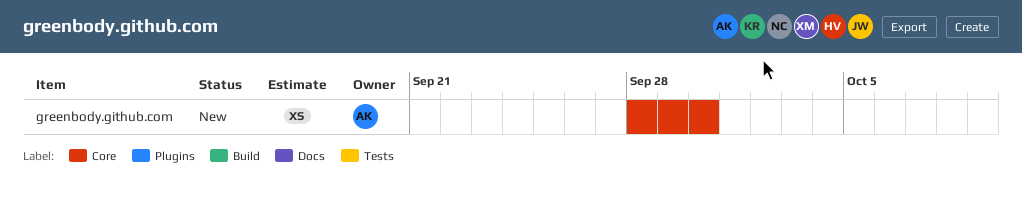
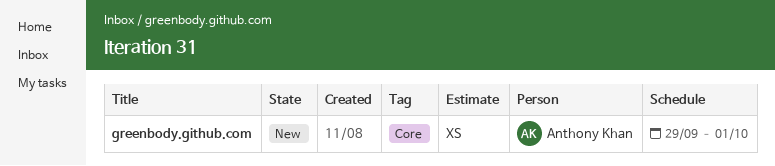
greenbody.github.com, start: Sep 28 -> Sep 29
greenbody.github.com, due: Sep 30 -> Oct 1

